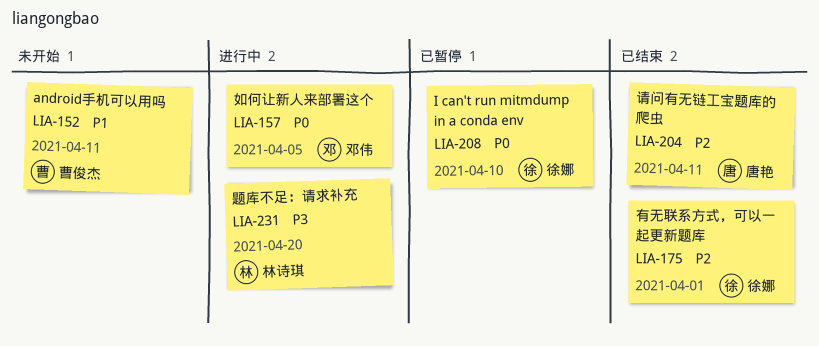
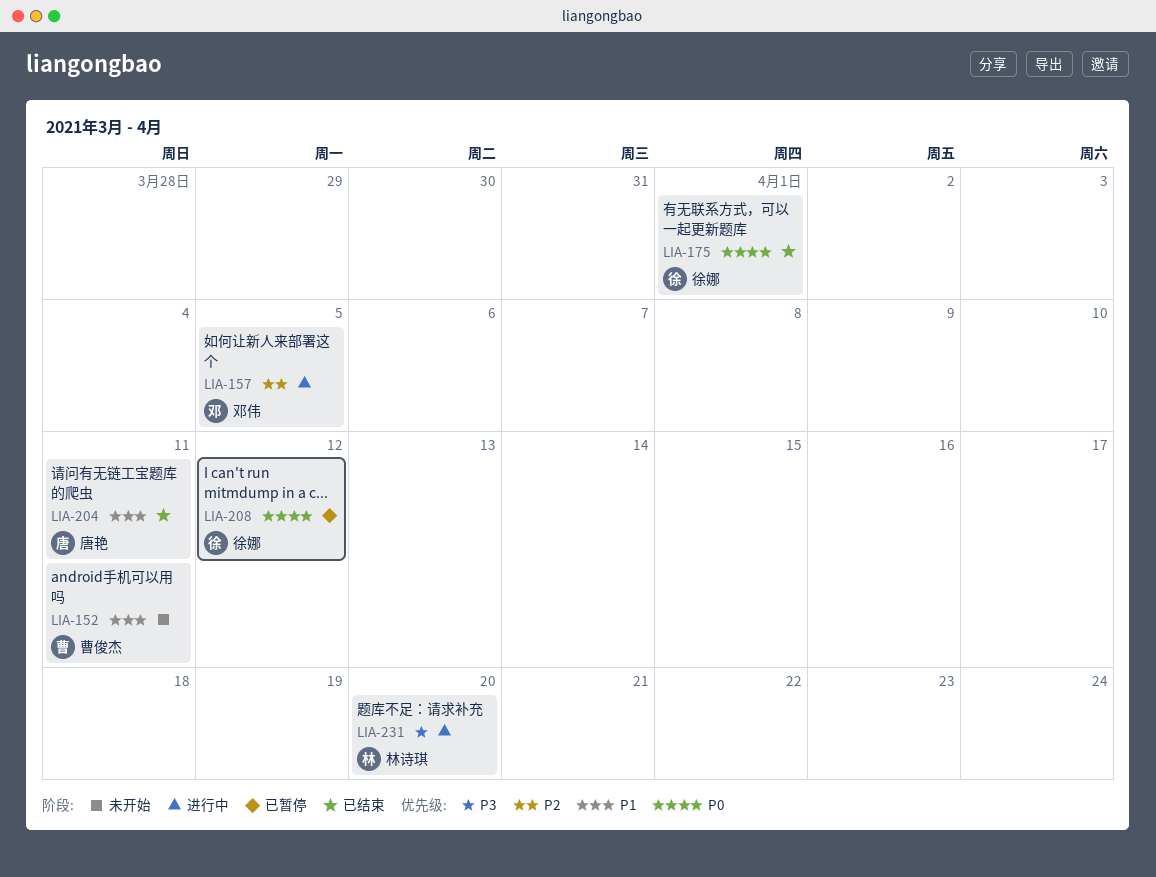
LIA-157, priority: P0 -> P2
LIA-175, priority: P2 -> P0
LIA-204, priority: P2 -> P1
LIA-208, due: Apr 10 -> Apr 12

